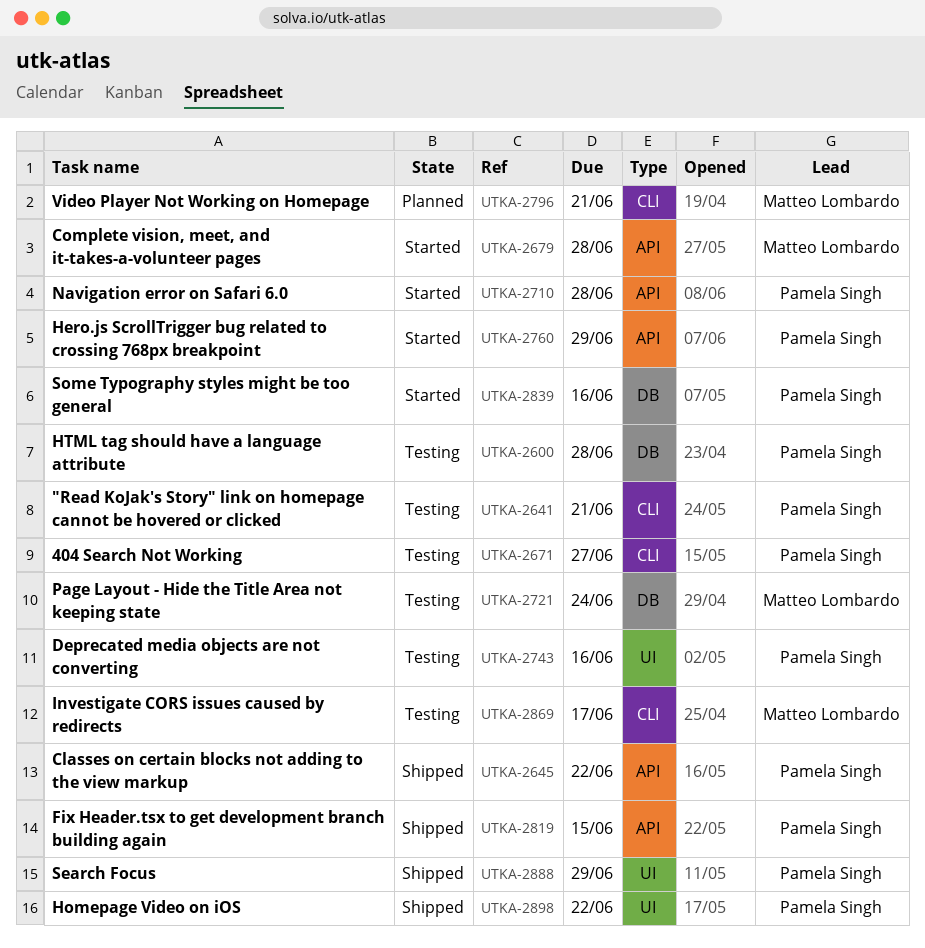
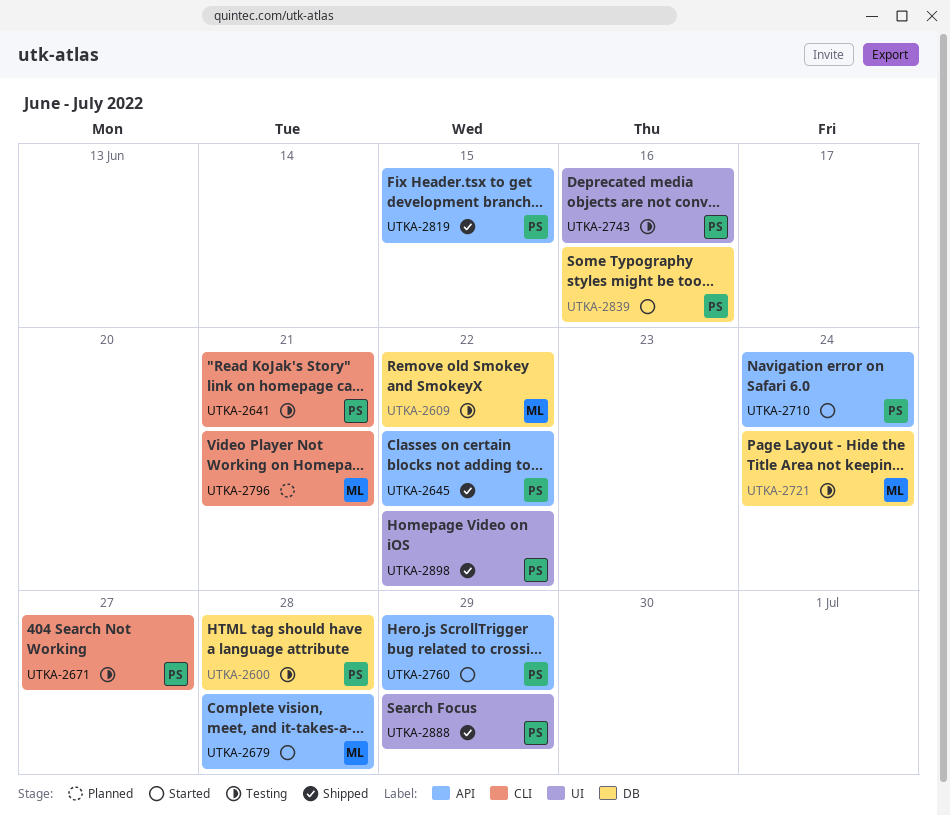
UTKA-2609: none -> present
UTKA-2710, due: Jun 28 -> Jun 24
UTKA-2869: present -> none

